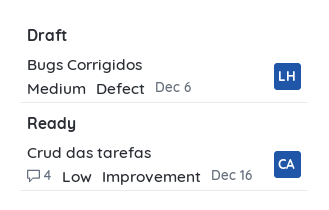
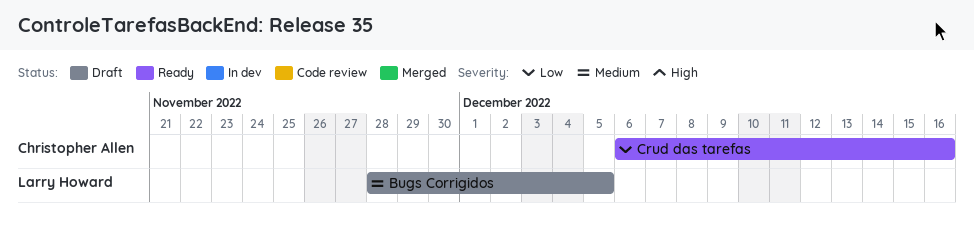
Bugs Corrigidos, due: Dec 6 -> Dec 5

